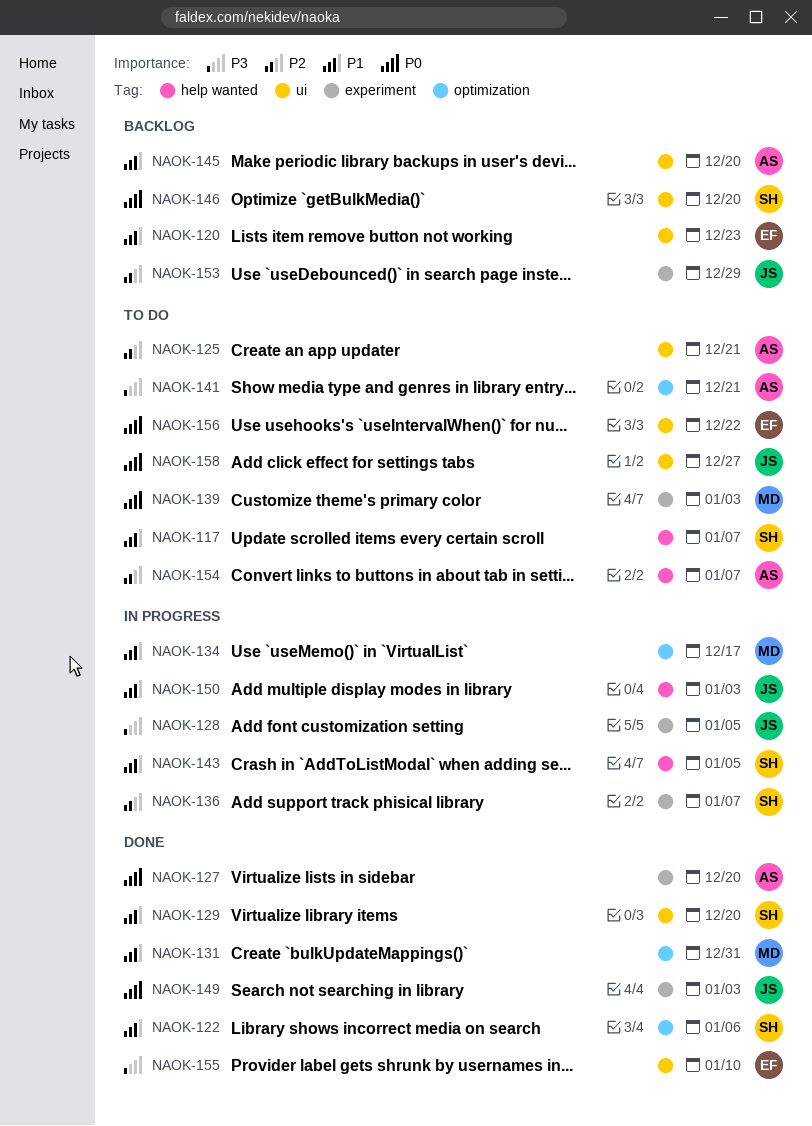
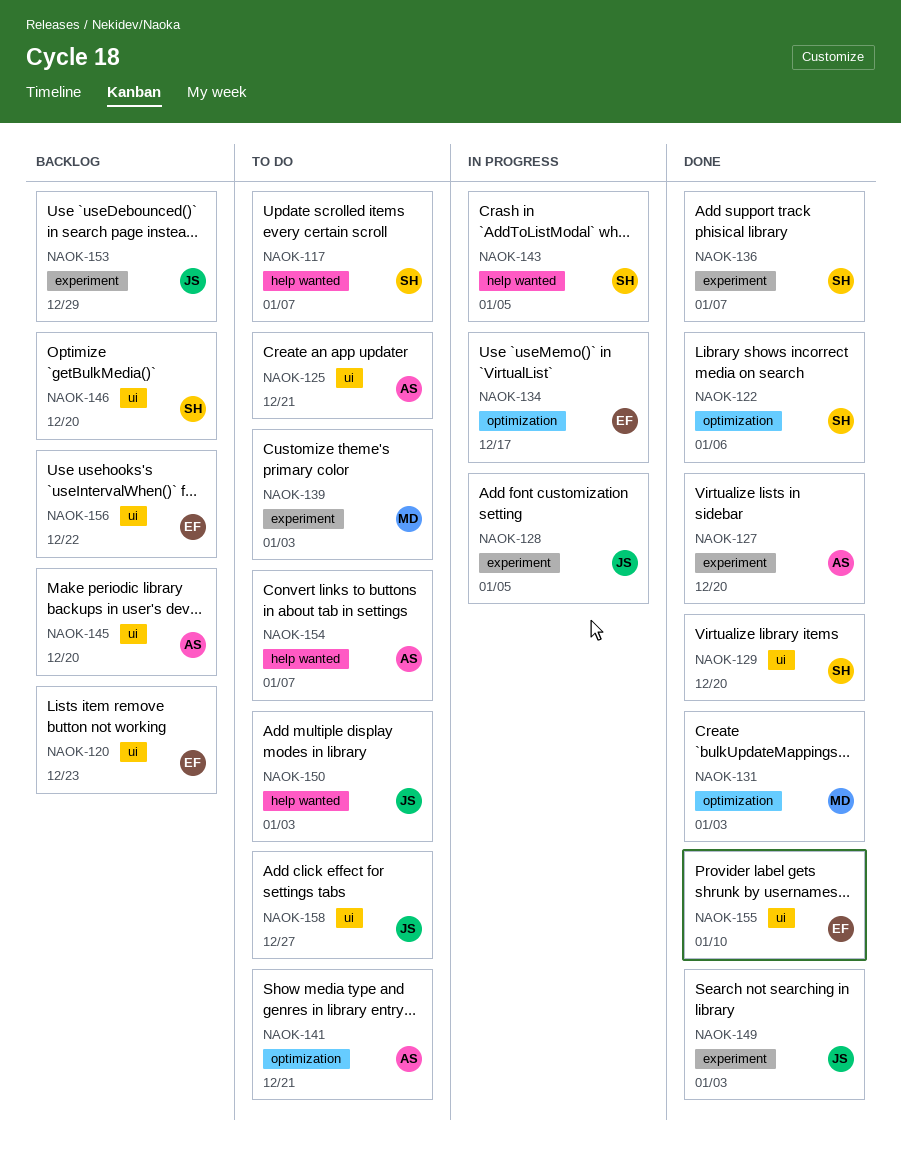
NAOK-131, due: Dec 31 -> Jan 3
NAOK-134, owner: MD -> EF
NAOK-136, status: In progress -> Done
NAOK-150, status: In progress -> To do
NAOK-156, status: To do -> Backlog

